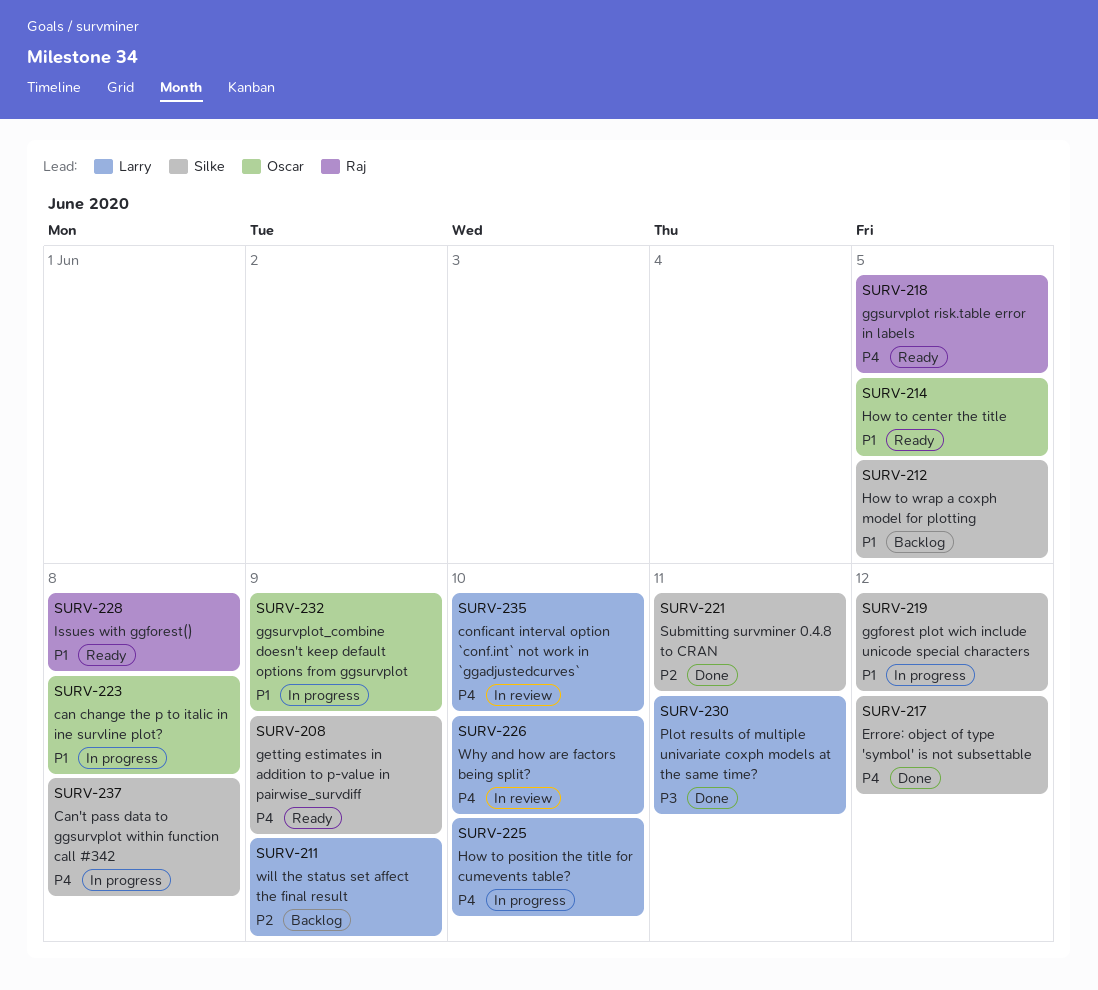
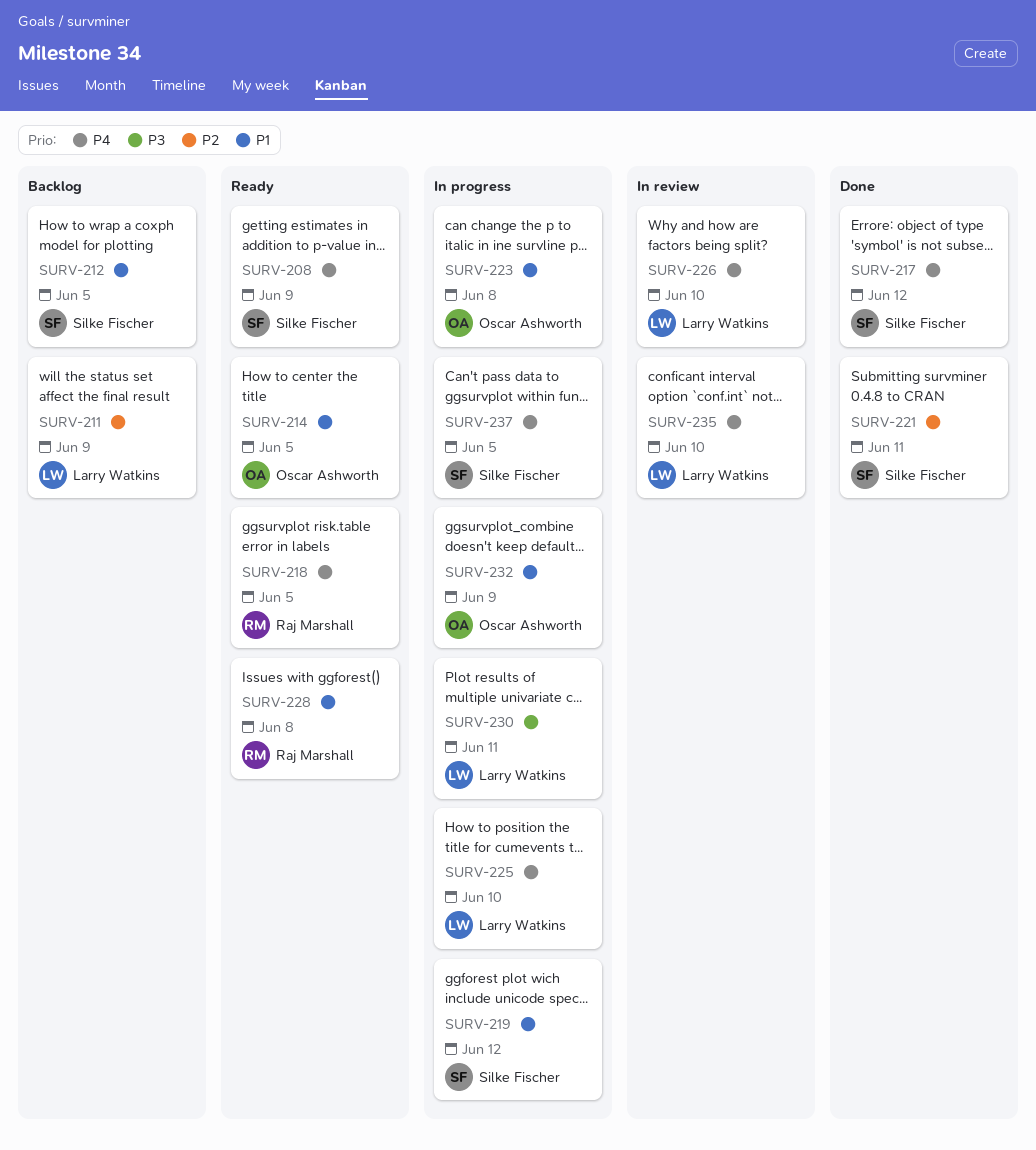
SURV-230, status: Done -> In progress
SURV-237, due: Jun 8 -> Jun 5

